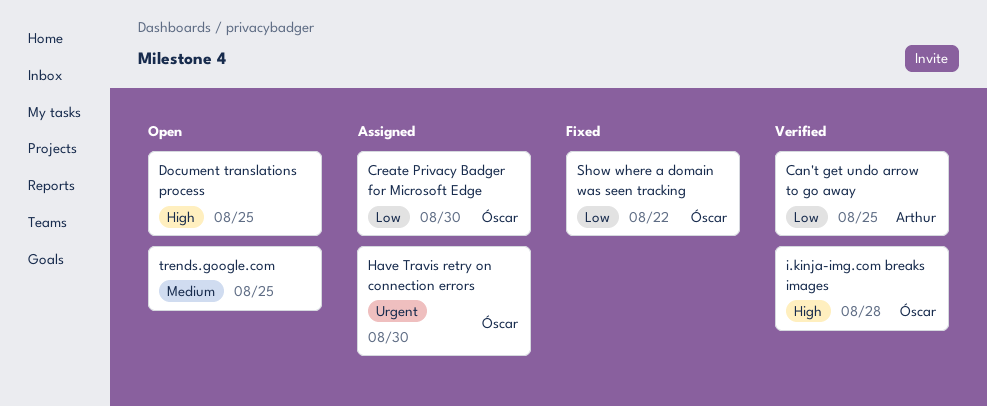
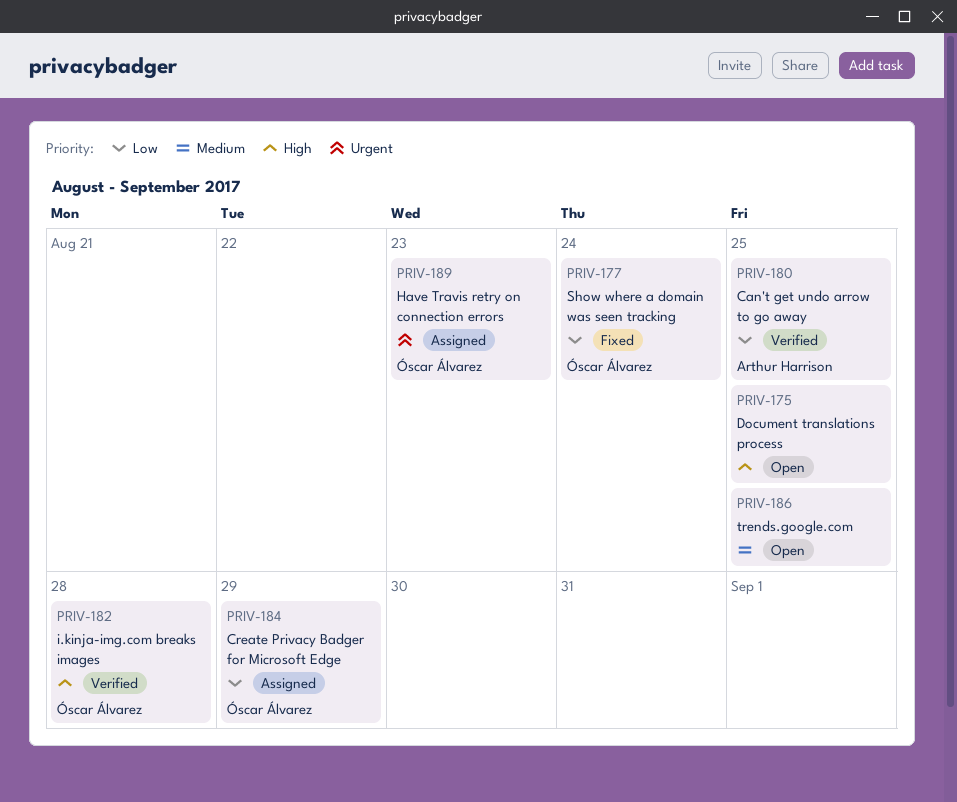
Create Privacy Badger for Microsoft Edge, due: Aug 30 -> Aug 29
Have Travis retry on connection errors, due: Aug 30 -> Aug 23
Show where a domain was seen tracking, due: Aug 22 -> Aug 24

